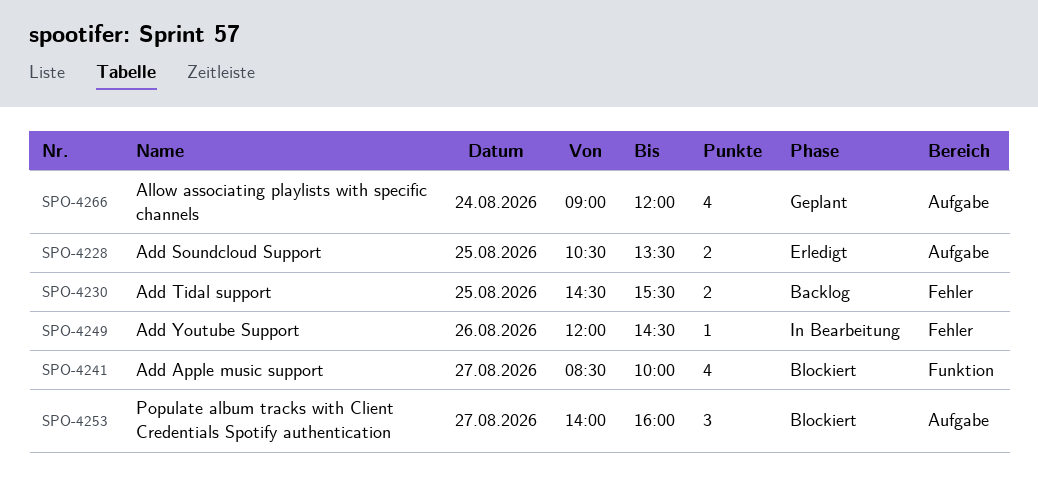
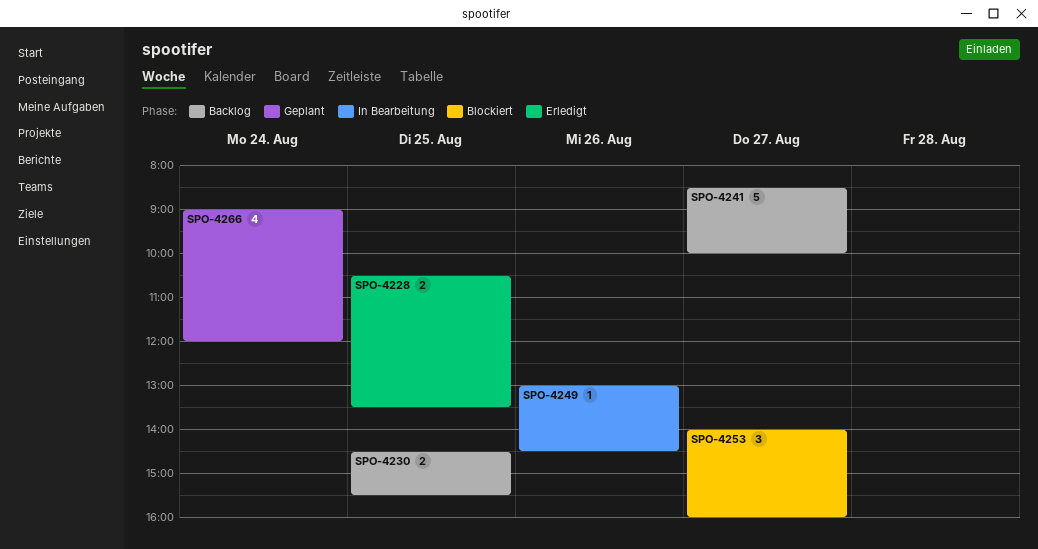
SPO-4241, status: Blockiert -> Backlog
SPO-4241, estimate: 4 -> 5
SPO-4249, begins: 12:00 -> 13:00

